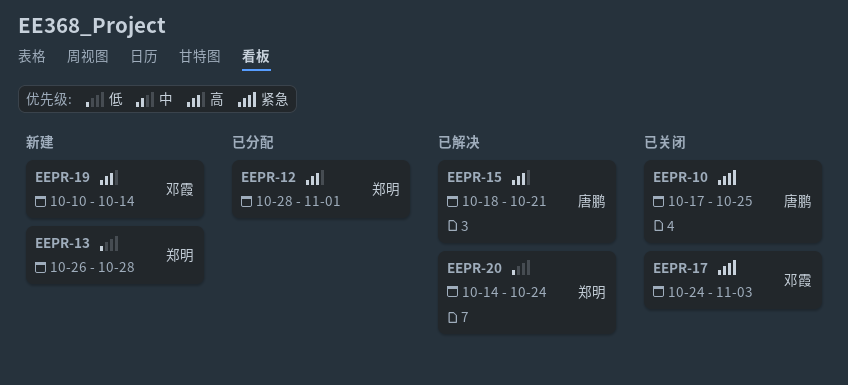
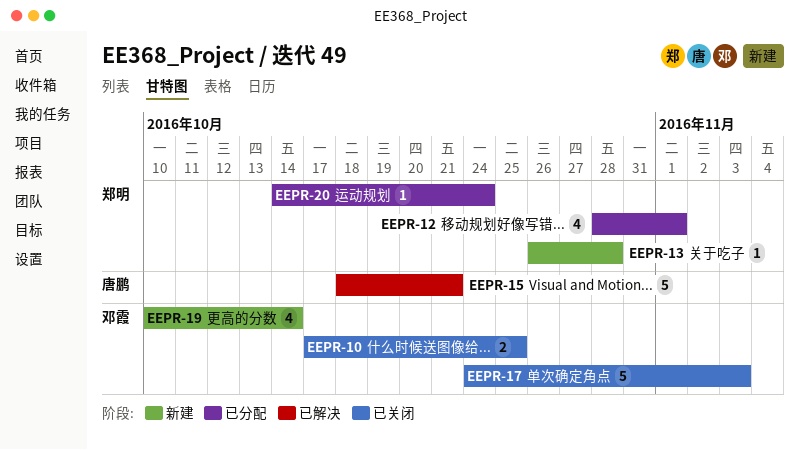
EEPR-10, owner: 唐鹏 -> 邓霞
EEPR-20, status: 已解决 -> 已分配

